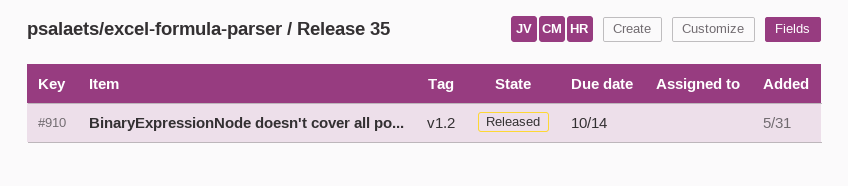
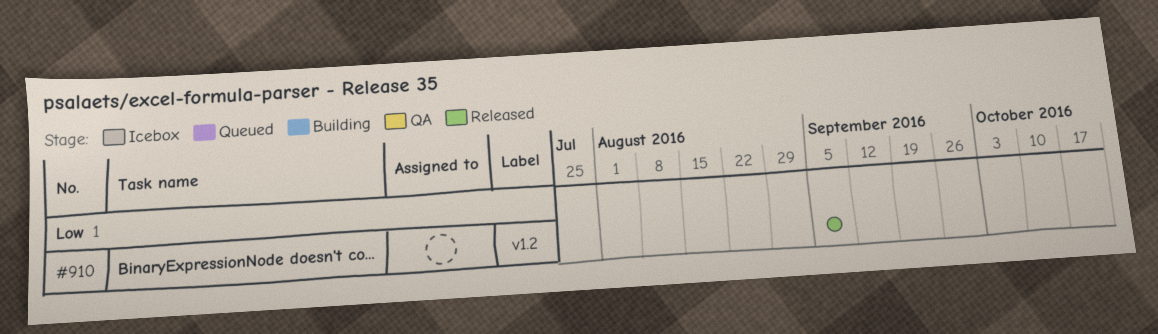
#910, due: Oct 14 -> Sep 9

